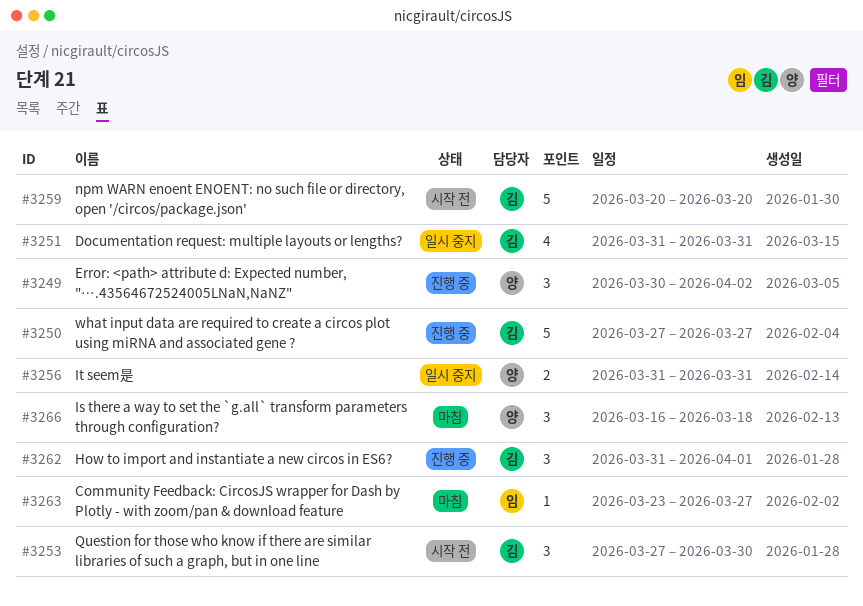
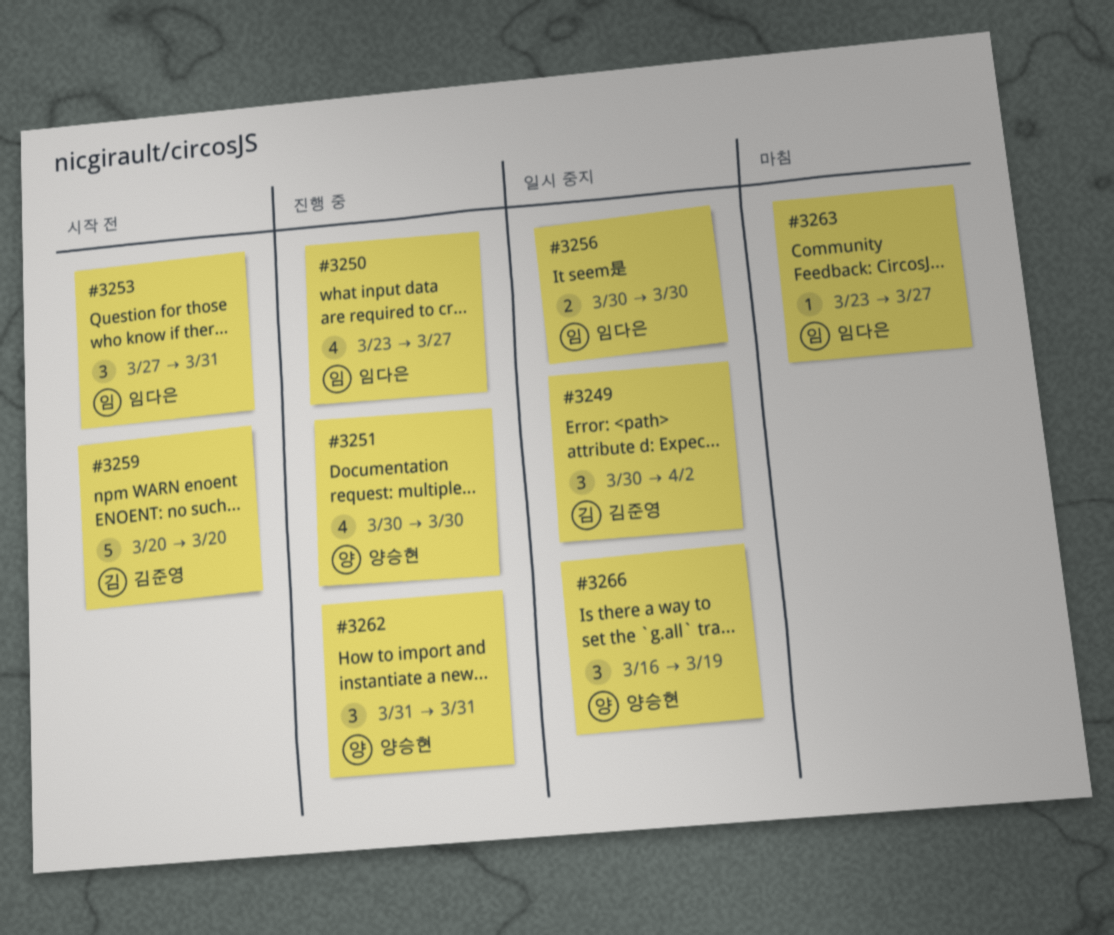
#3249, status: 진행 중 -> 일시 중지
#3249, owner: 양승현 -> 김준영
#3250, owner: 김준영 -> 임다은
#3250, estimate: 5 -> 4
#3250, start: Mar 27 -> Mar 23
#3251, status: 일시 중지 -> 진행 중
#3251, owner: 김준영 -> 양승현
#3251, start: Mar 31 -> Mar 30
#3251, due: Mar 31 -> Mar 30
#3253, owner: 김준영 -> 임다은
#3253, due: Mar 30 -> Mar 31
#3256, owner: 양승현 -> 임다은
#3256, start: Mar 31 -> Mar 30
#3256, due: Mar 31 -> Mar 30
#3262, owner: 김준영 -> 양승현
#3262, due: Apr 1 -> Mar 31
#3266, status: 마침 -> 일시 중지
#3266, due: Mar 18 -> Mar 19

